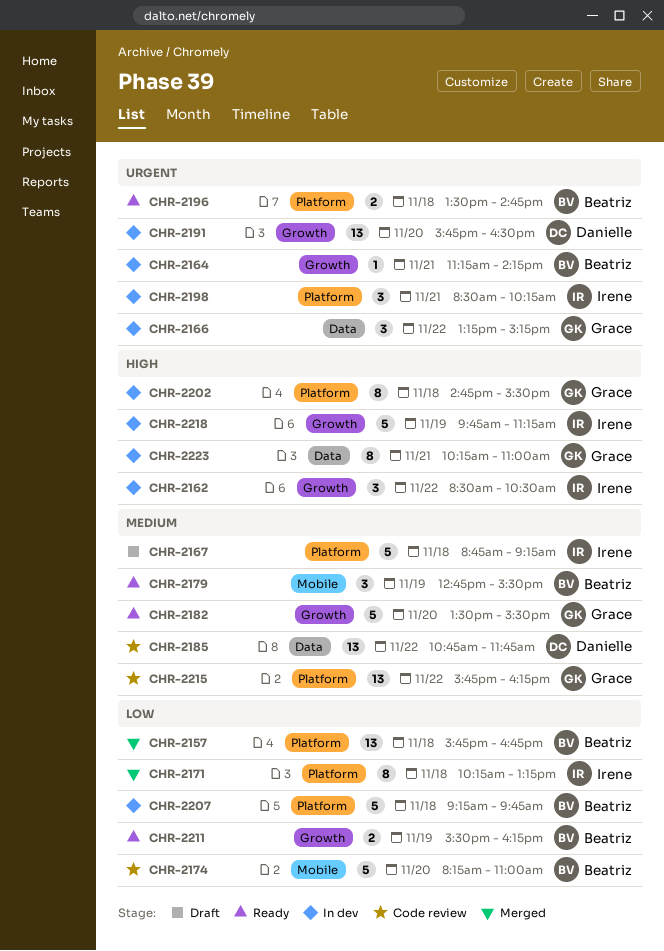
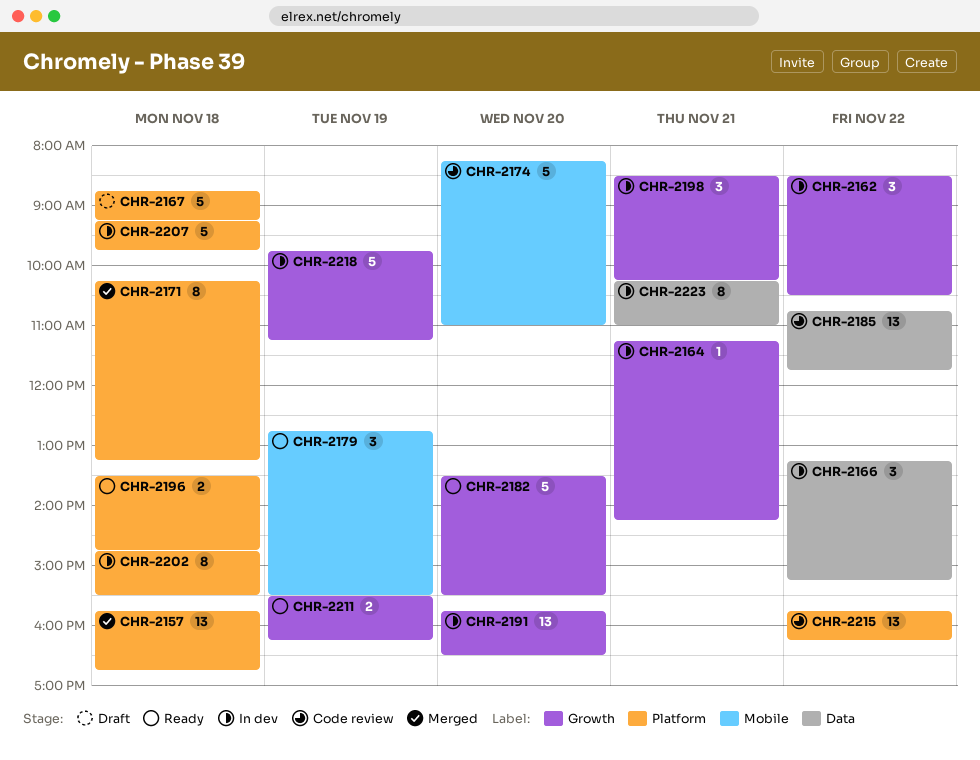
CHR-2198, label: Platform -> Growth

